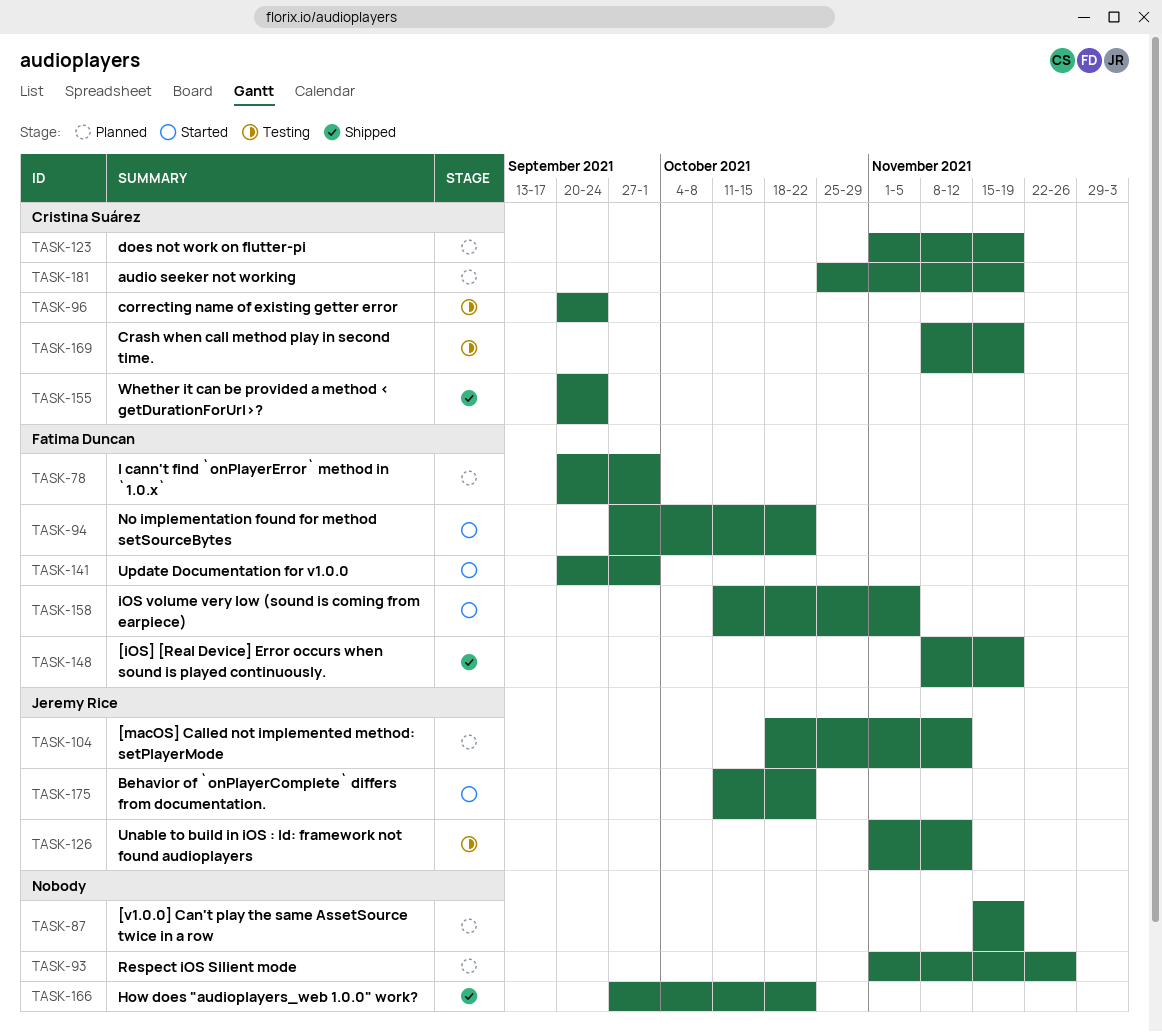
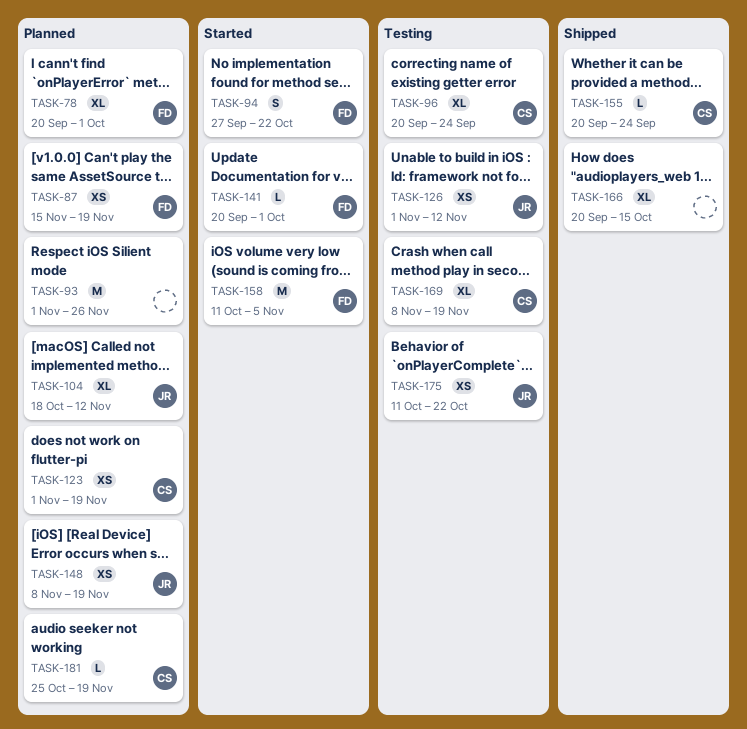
TASK-87, owner: none -> Fatima Duncan
TASK-148, status: Shipped -> Planned
TASK-148, owner: Fatima Duncan -> Jeremy Rice
TASK-166, start: Sep 27 -> Sep 20
TASK-166, due: Oct 22 -> Oct 15
TASK-175, status: Started -> Testing

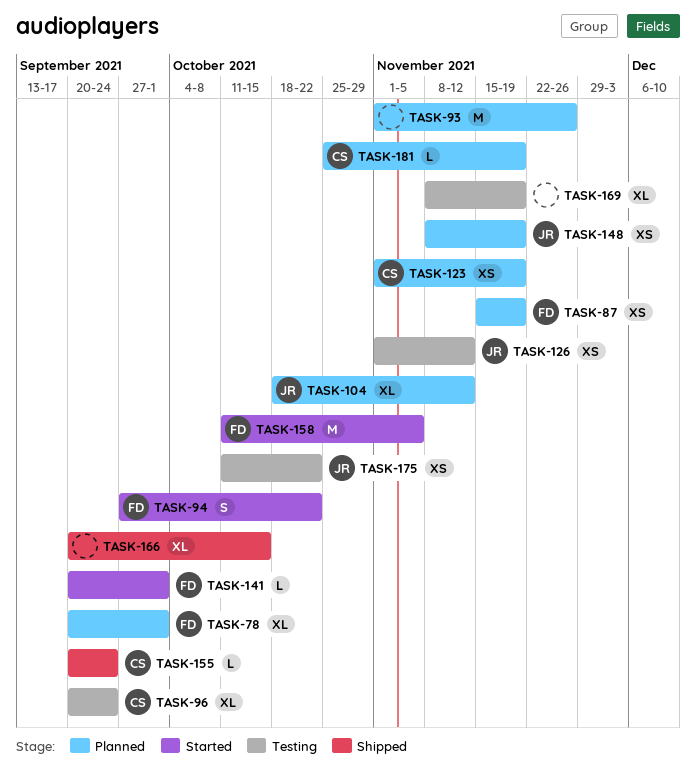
TASK-169, owner: CS -> none

